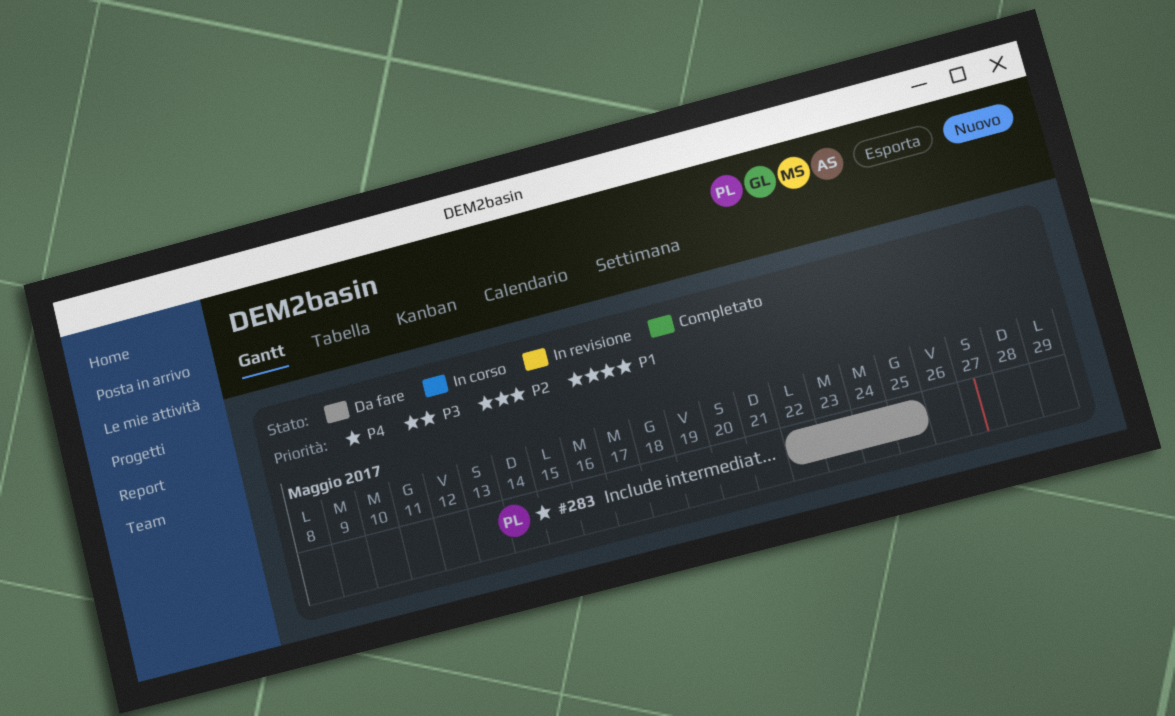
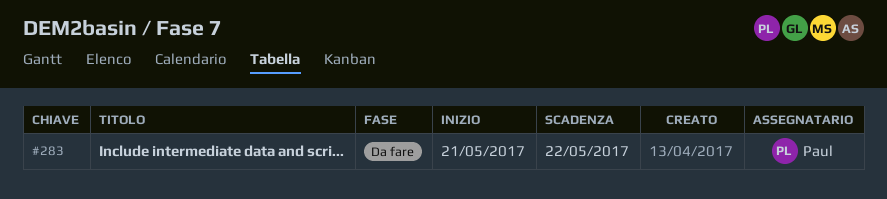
#283, start: May 22 -> May 21
#283, due: May 25 -> May 22

